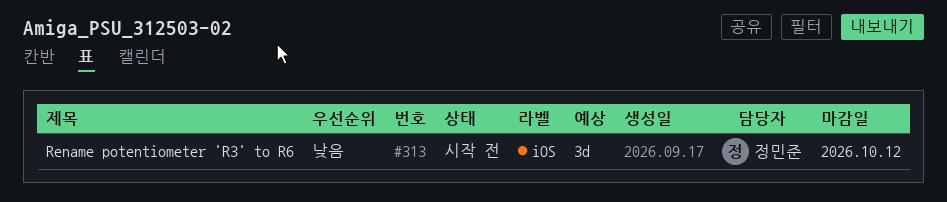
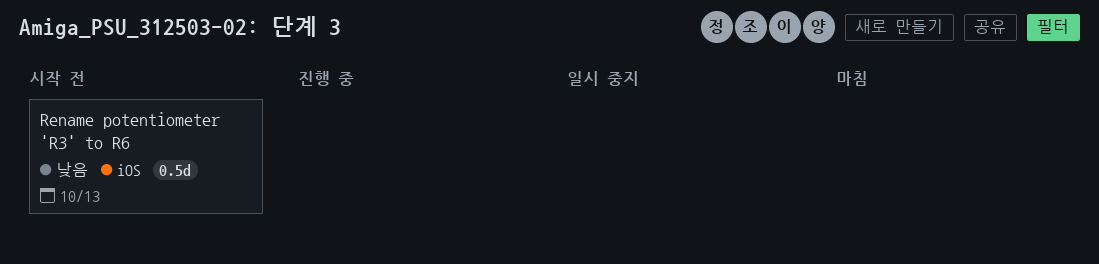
Rename potentiometer 'R3' to R6, estimate: 3d -> 0.5d
Rename potentiometer 'R3' to R6, due: Oct 12 -> Oct 13

